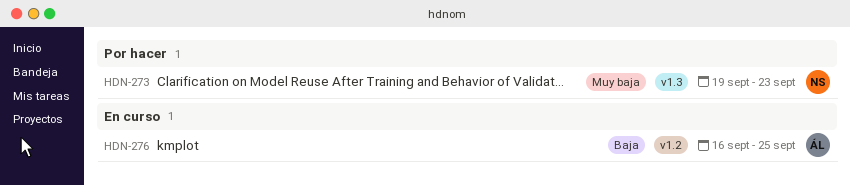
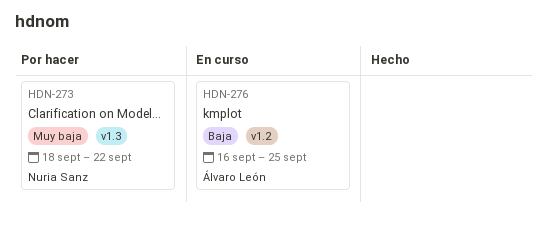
HDN-273, start: Sep 19 -> Sep 18
HDN-273, due: Sep 23 -> Sep 22

